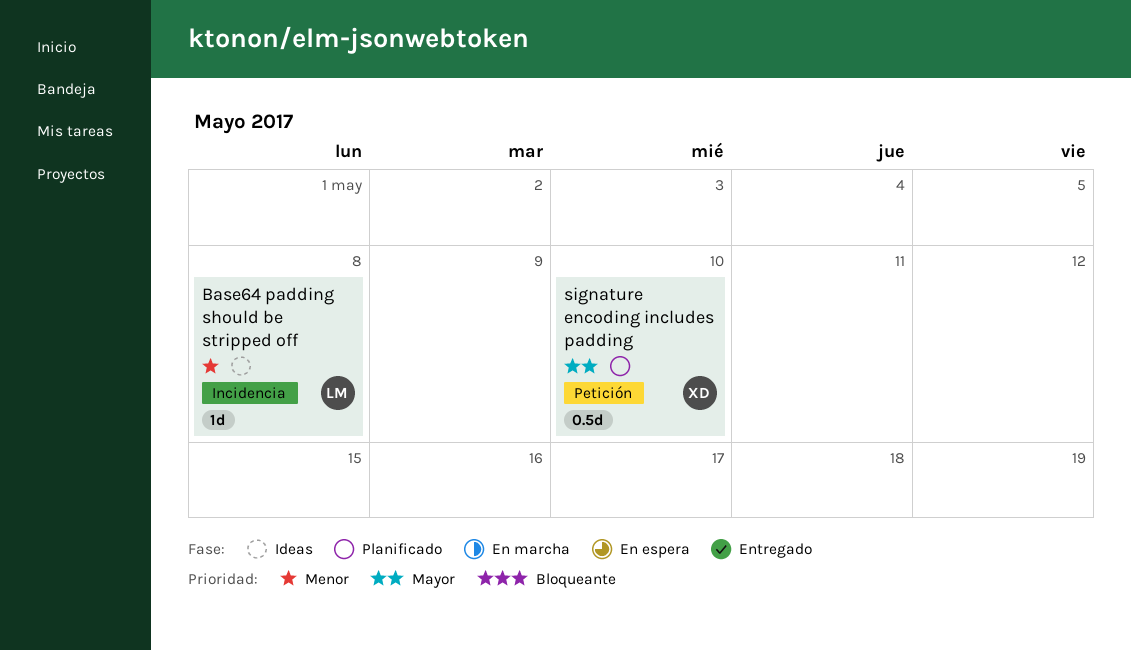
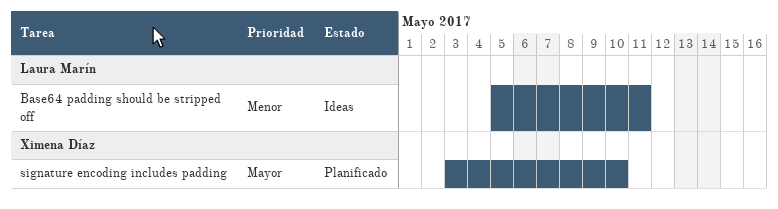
Base64 padding should be stripped off, due: May 8 -> May 11

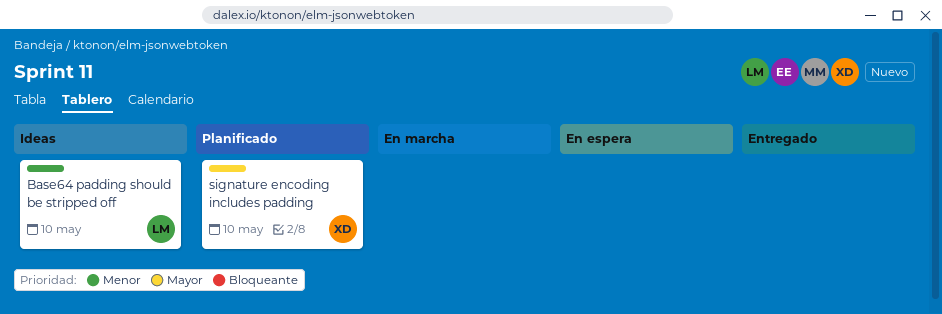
Base64 padding should be stripped off, due: May 11 -> May 10

